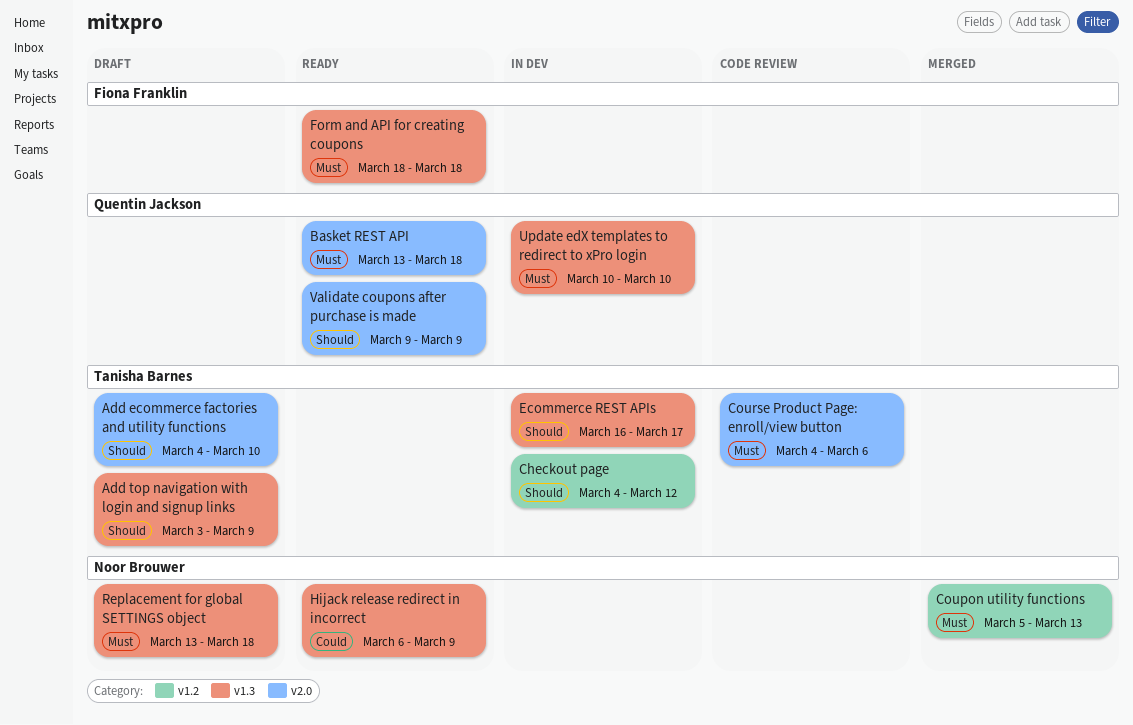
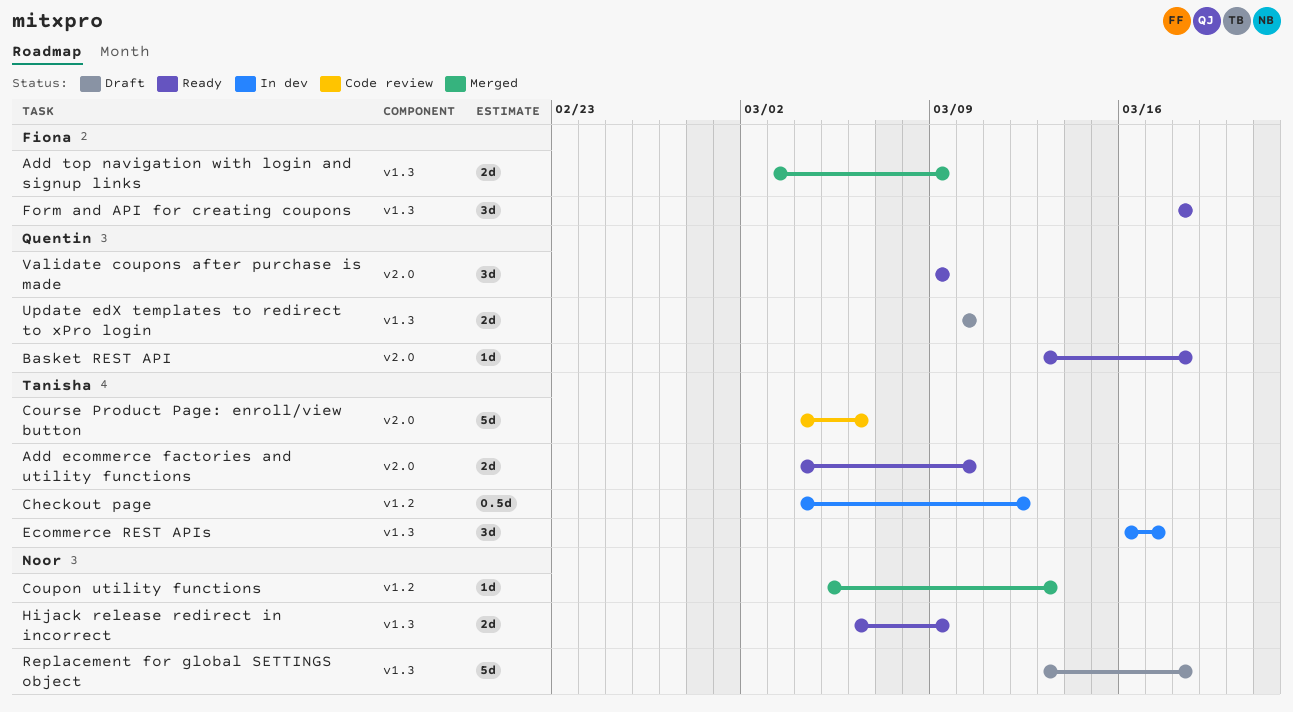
Add ecommerce factories and utility functions, status: Draft -> Ready
Add top navigation with login and signup links, status: Draft -> Merged
Add top navigation with login and signup links, owner: Tanisha Barnes -> Fiona Franklin
Update edX templates to redirect to xPro login, status: In dev -> Draft

